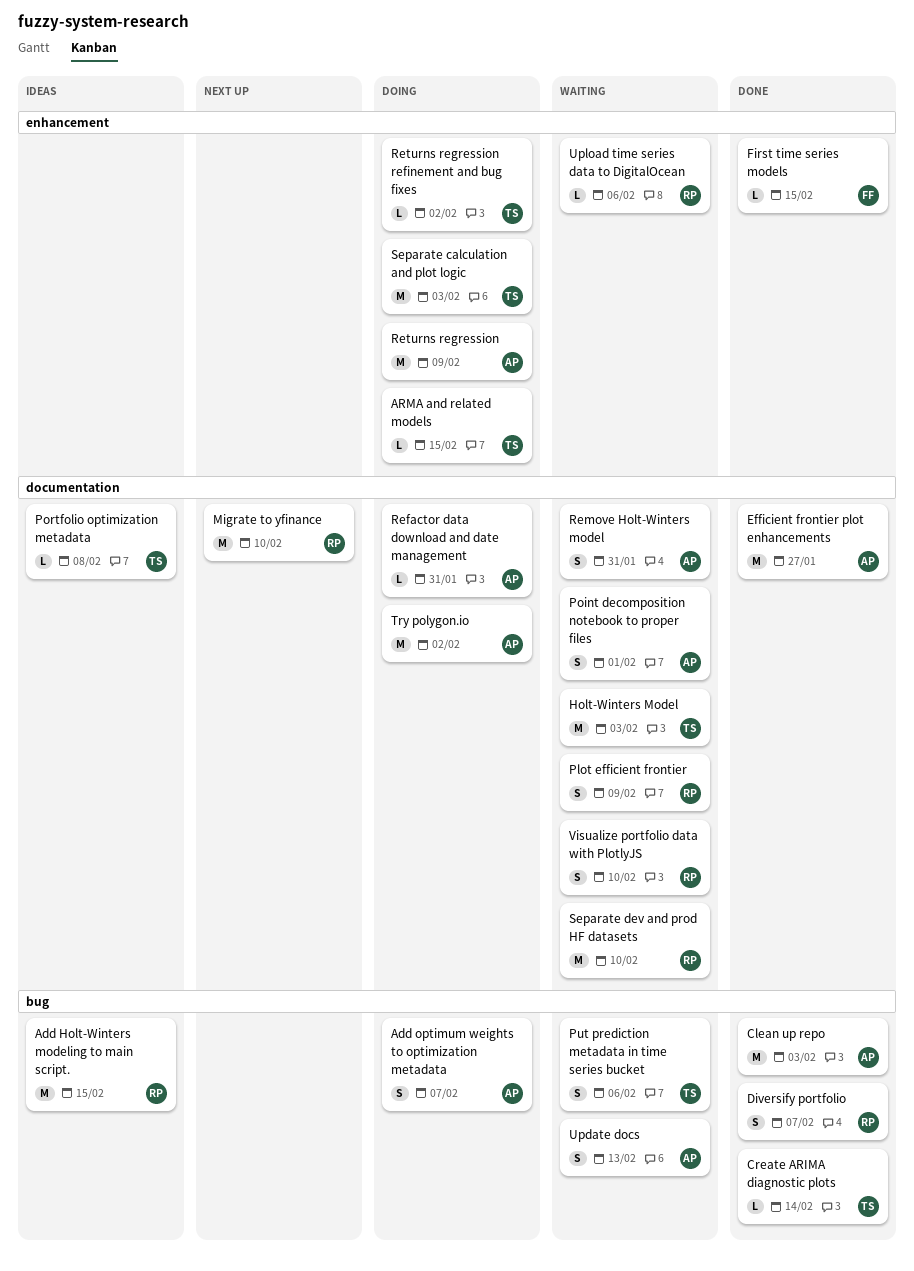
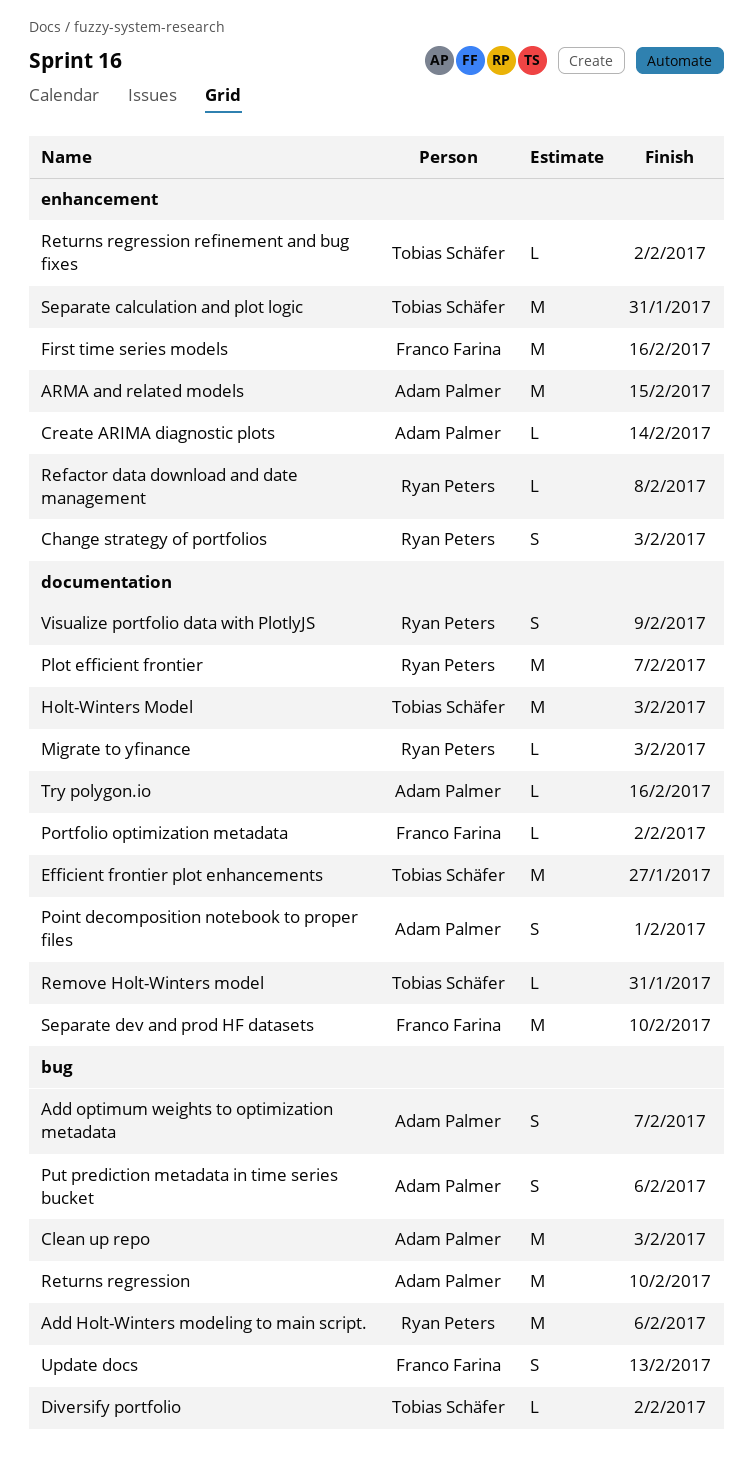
Add Holt-Winters modeling to main script., due: Feb 15 -> Feb 6
ARMA and related models, owner: Tobias Schäfer -> Adam Palmer
ARMA and related models, estimate: L -> M
Change strategy of portfolios: none -> present
Create ARIMA diagnostic plots, owner: Tobias Schäfer -> Adam Palmer
Create ARIMA diagnostic plots, label: bug -> enhancement
Diversify portfolio, owner: Ryan Peters -> Tobias Schäfer
Diversify portfolio, estimate: S -> L
Diversify portfolio, due: Feb 7 -> Feb 2
Efficient frontier plot enhancements, owner: Adam Palmer -> Tobias Schäfer
First time series models, estimate: L -> M
First time series models, due: Feb 15 -> Feb 16
Migrate to yfinance, estimate: M -> L
Migrate to yfinance, due: Feb 10 -> Feb 3
Plot efficient frontier, estimate: S -> M
Plot efficient frontier, due: Feb 9 -> Feb 7
Portfolio optimization metadata, owner: Tobias Schäfer -> Franco Farina
Portfolio optimization metadata, due: Feb 8 -> Feb 2
Put prediction metadata in time series bucket, owner: Tobias Schäfer -> Adam Palmer
Refactor data download and date management, owner: Adam Palmer -> Ryan Peters
Refactor data download and date management, label: documentation -> enhancement
Refactor data download and date management, due: Jan 31 -> Feb 8
Remove Holt-Winters model, owner: Adam Palmer -> Tobias Schäfer
Remove Holt-Winters model, estimate: S -> L
Returns regression, label: enhancement -> bug
Returns regression, due: Feb 9 -> Feb 10
Separate calculation and plot logic, due: Feb 3 -> Jan 31
Separate dev and prod HF datasets, owner: Ryan Peters -> Franco Farina
Try polygon.io, estimate: M -> L
Try polygon.io, due: Feb 2 -> Feb 16
Update docs, owner: Adam Palmer -> Franco Farina
Upload time series data to DigitalOcean: present -> none
Visualize portfolio data with PlotlyJS, due: Feb 10 -> Feb 9

